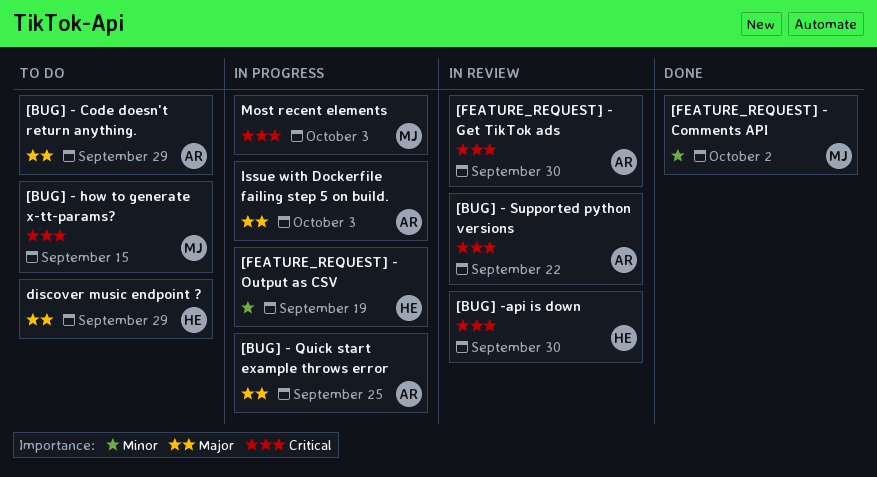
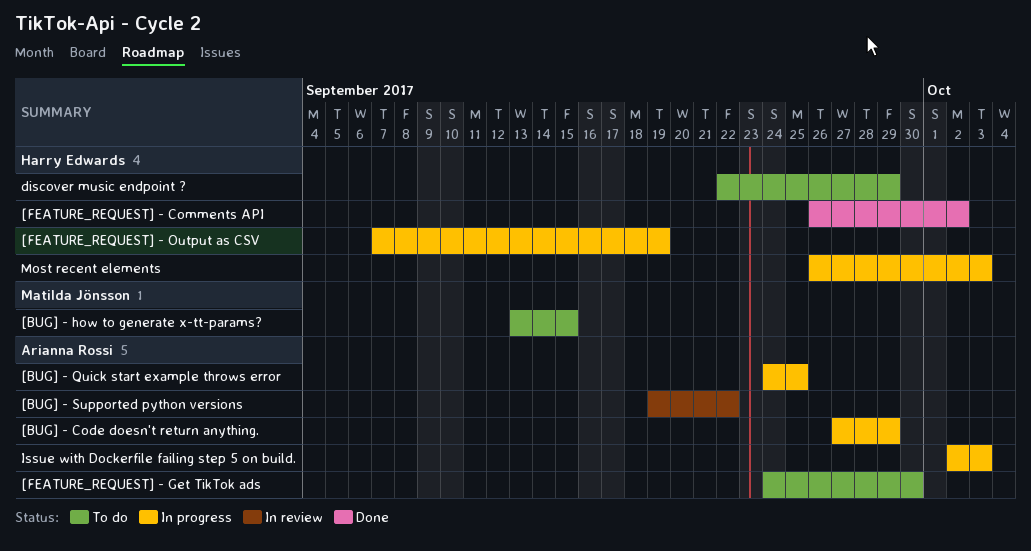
[BUG] - Code doesn't return anything., status: To do -> In progress
[BUG] -api is down: present -> none
[FEATURE_REQUEST] - Comments API, owner: Matilda Jönsson -> Harry Edwards
[FEATURE_REQUEST] - Get TikTok ads, status: In review -> To do
Most recent elements, owner: Matilda Jönsson -> Harry Edwards

